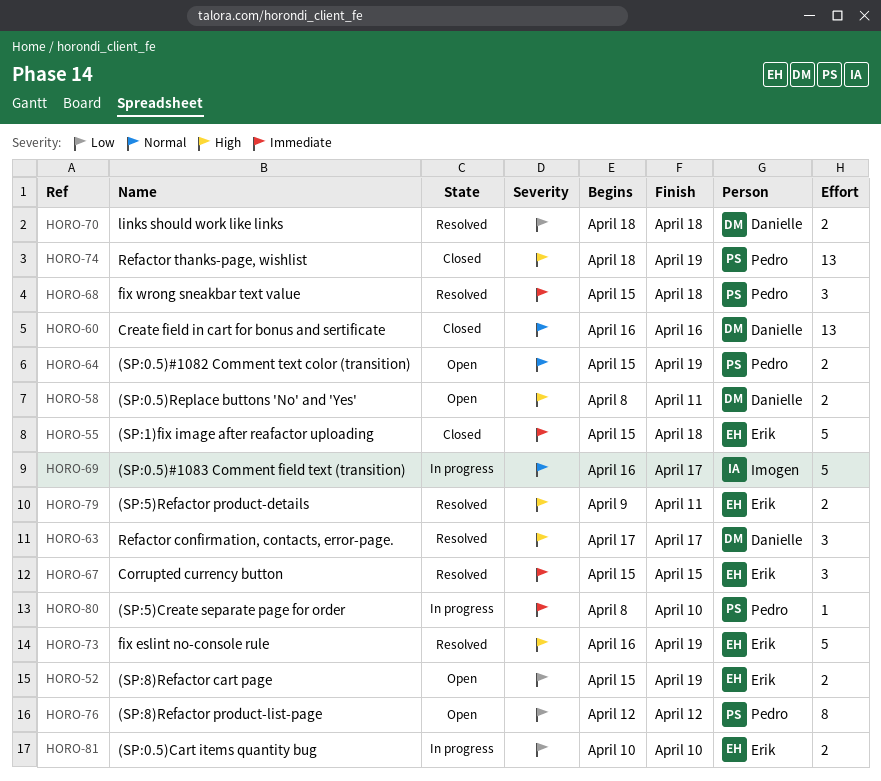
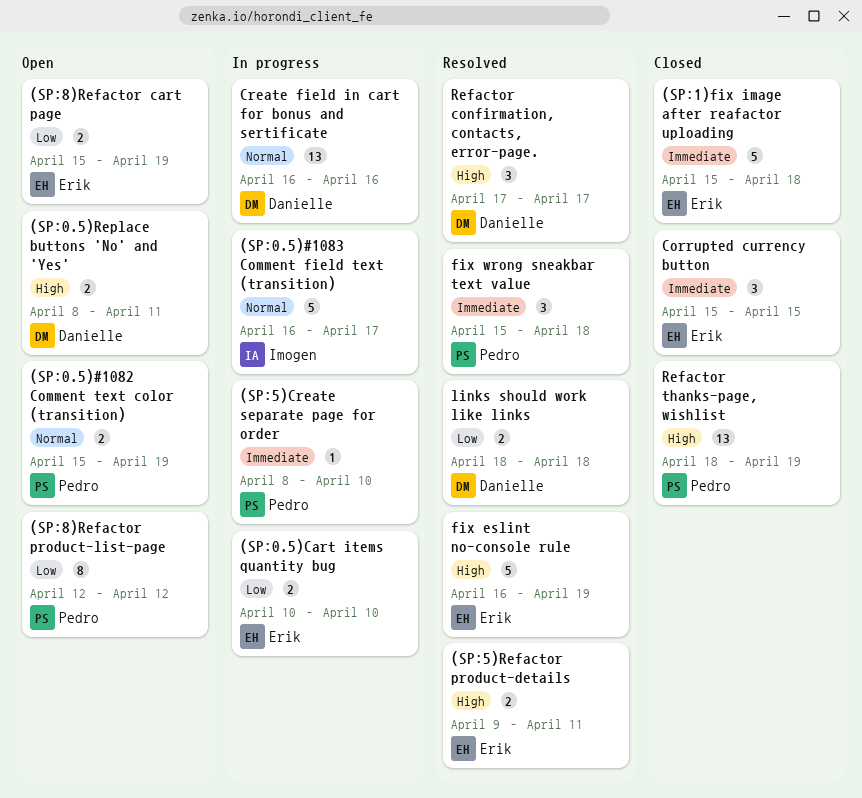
Corrupted currency button, status: Resolved -> Closed
Create field in cart for bonus and sertificate, status: Closed -> In progress

